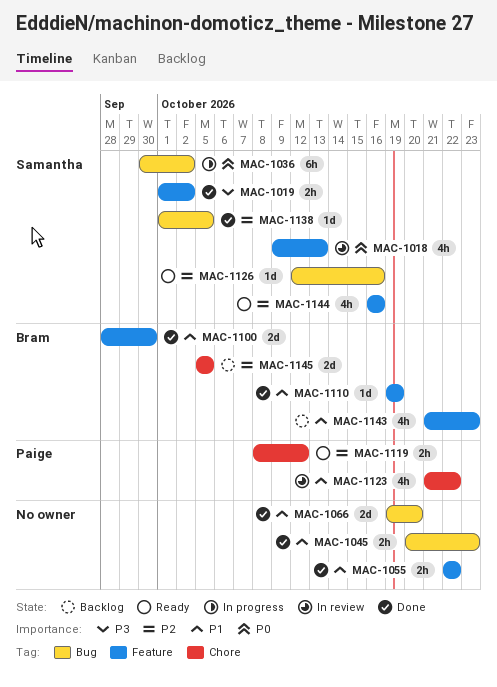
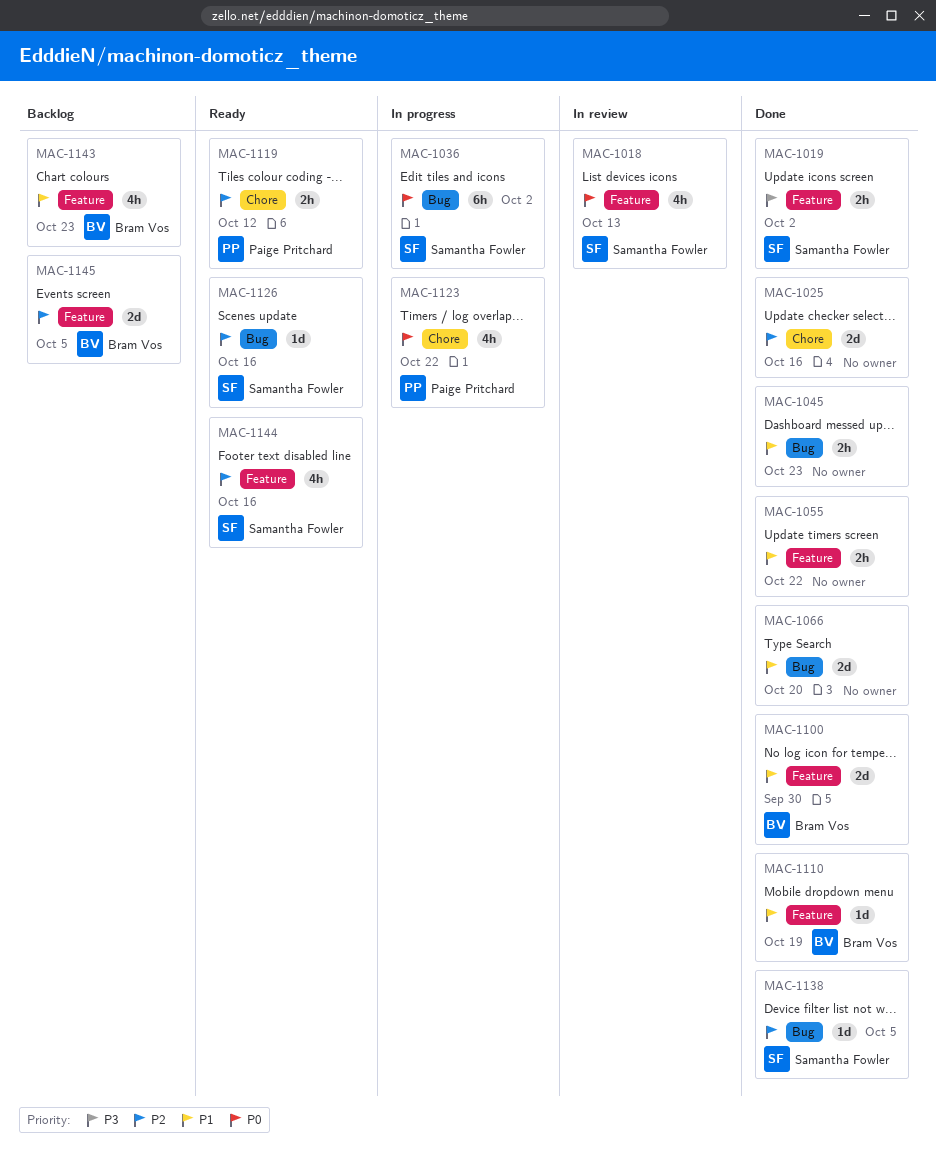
MAC-1025: none -> present
MAC-1123, status: In review -> In progress
MAC-1123, priority: P1 -> P0
MAC-1145, label: Chore -> Feature

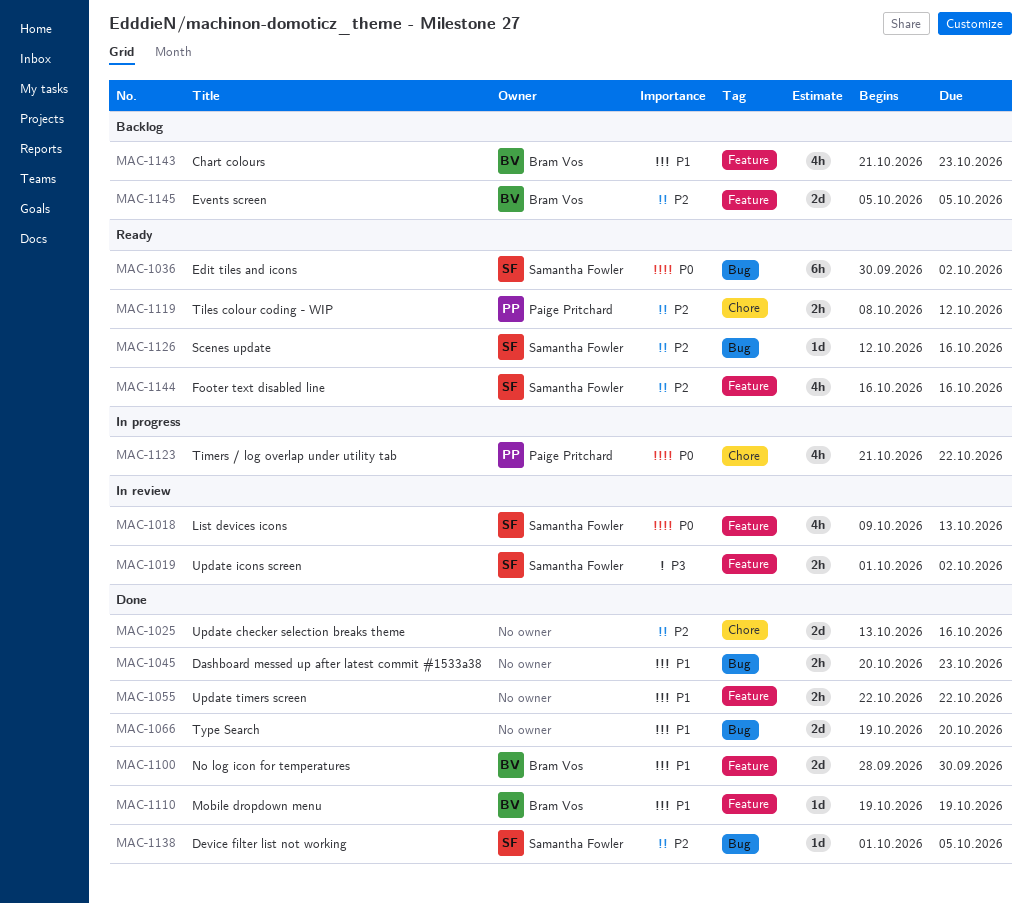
MAC-1019, status: Done -> In review
MAC-1036, status: In progress -> Ready

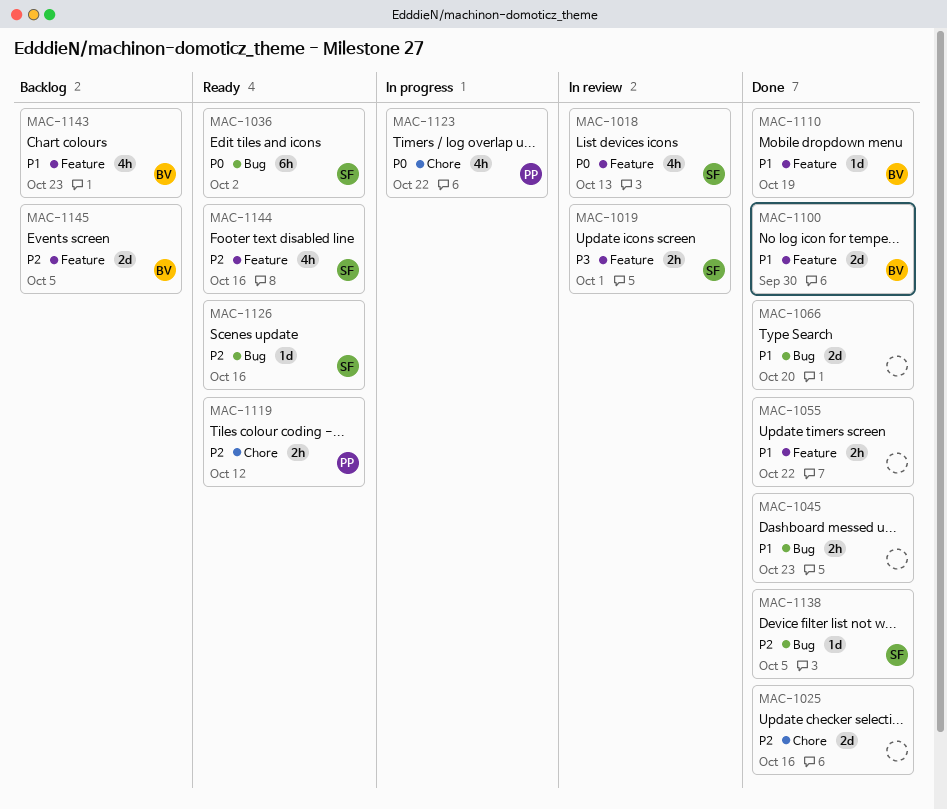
MAC-1019, due: Oct 2 -> Oct 1

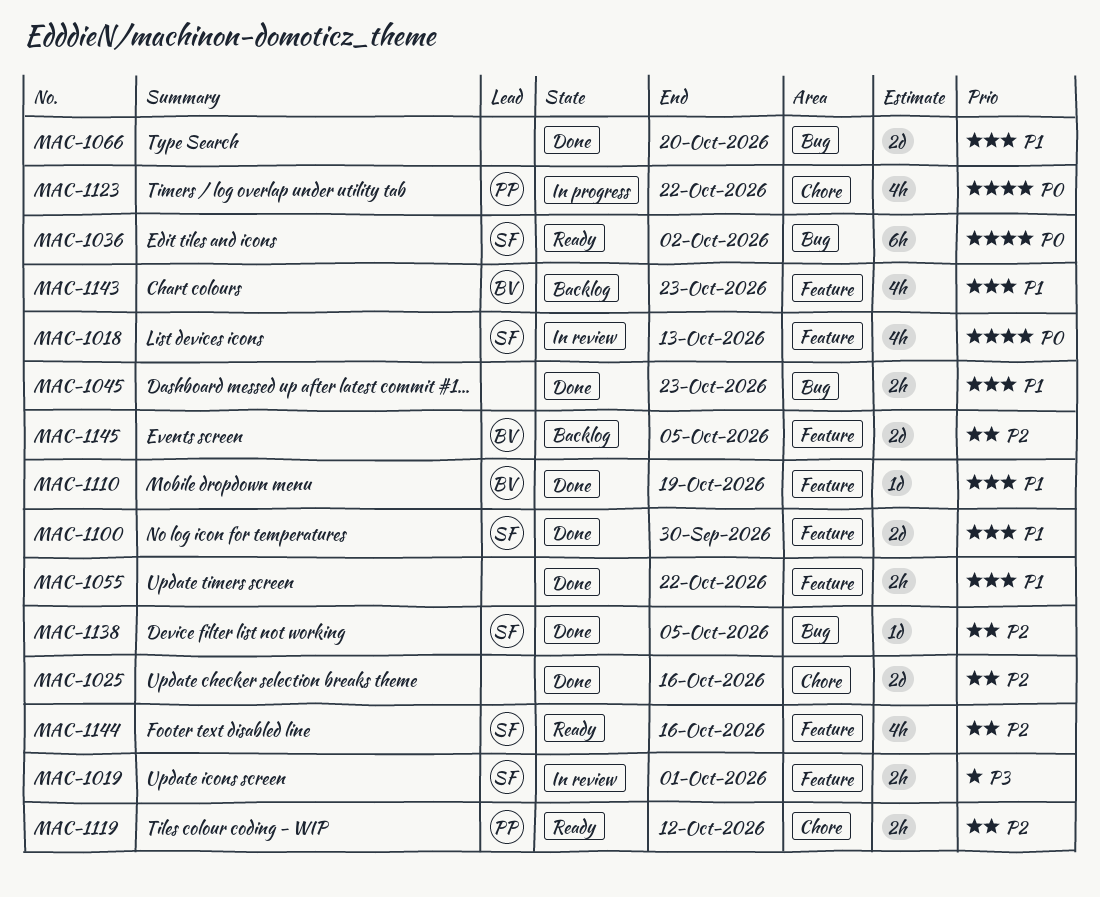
MAC-1100, owner: BV -> SF
MAC-1126: present -> none

